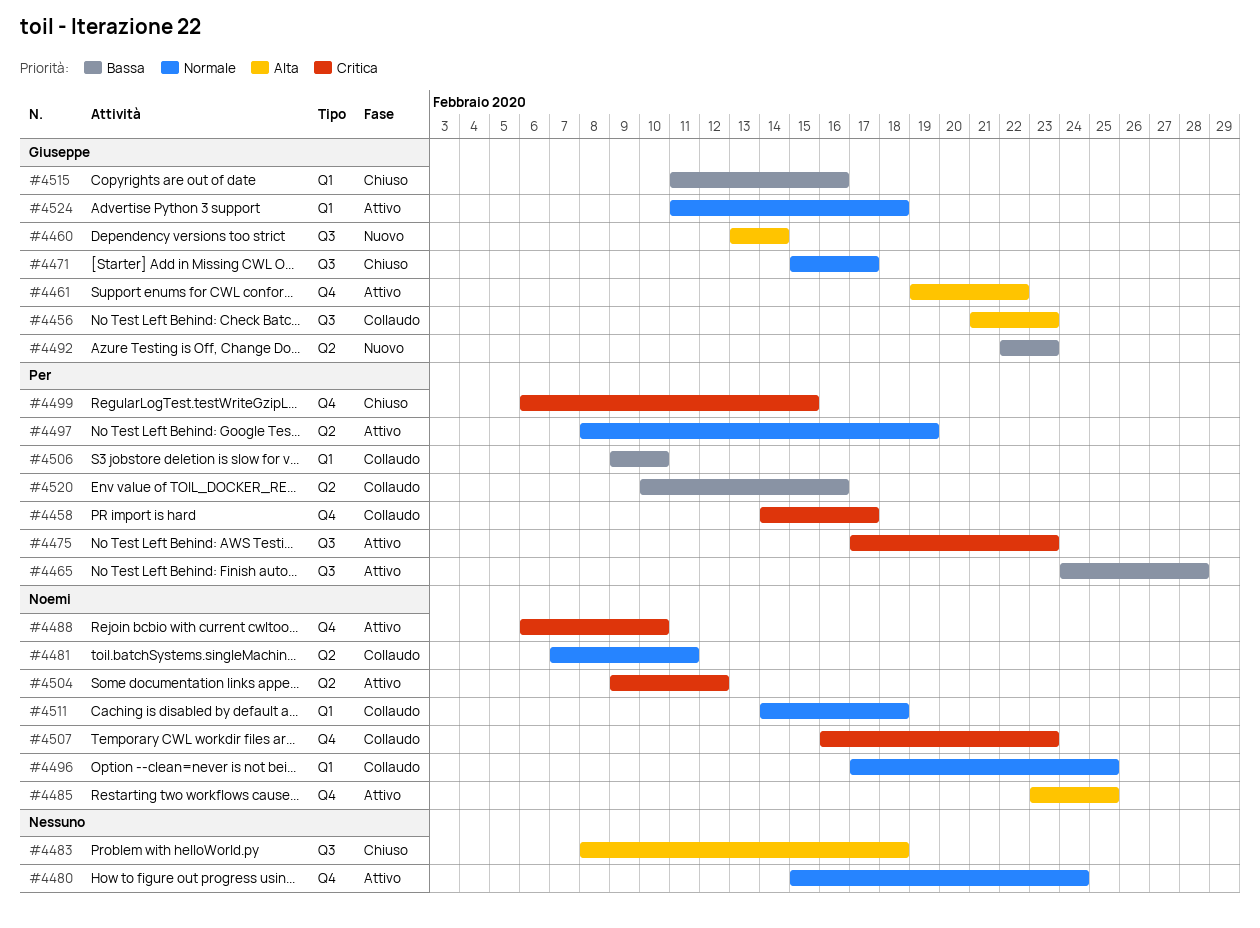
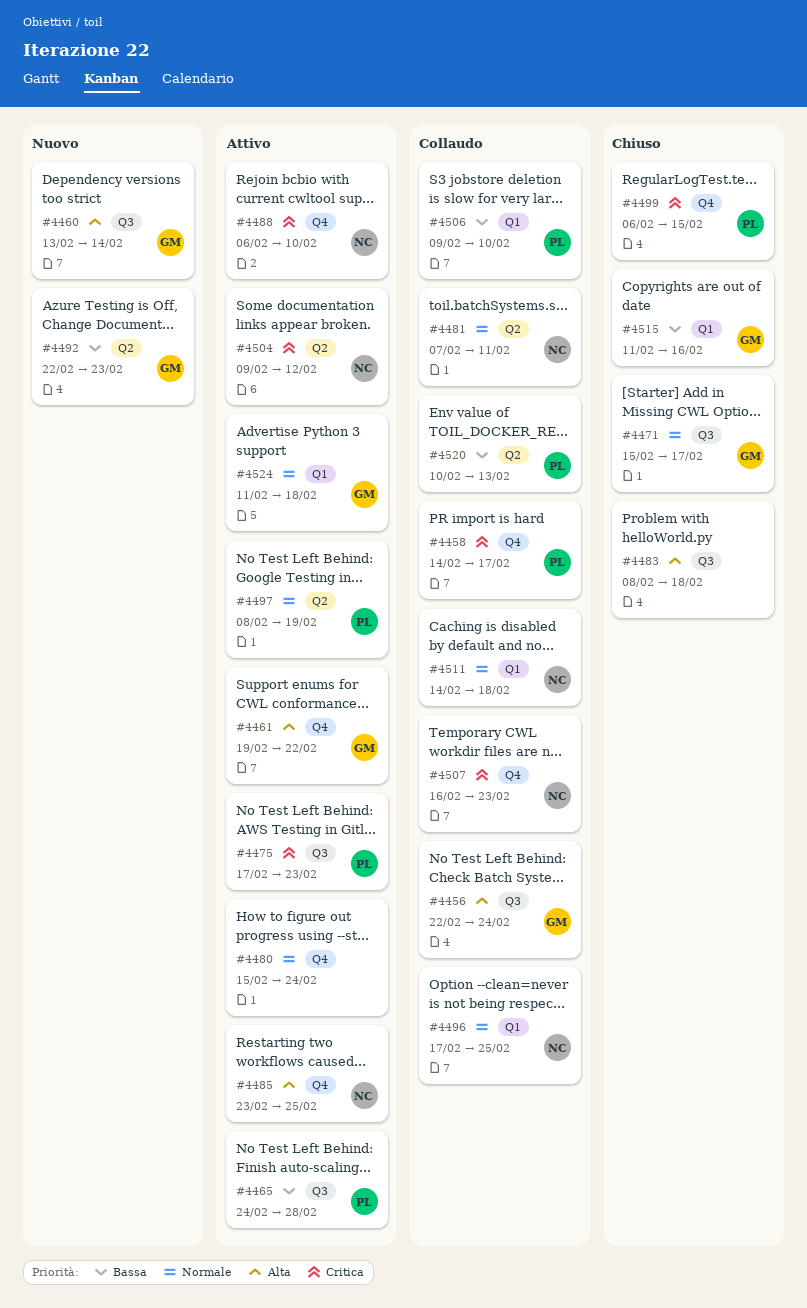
#4456, start: Feb 21 -> Feb 22
#4456, due: Feb 23 -> Feb 24
#4520, due: Feb 16 -> Feb 13

